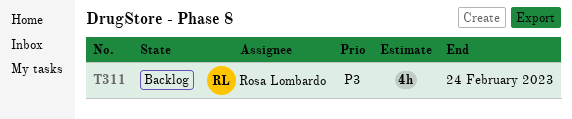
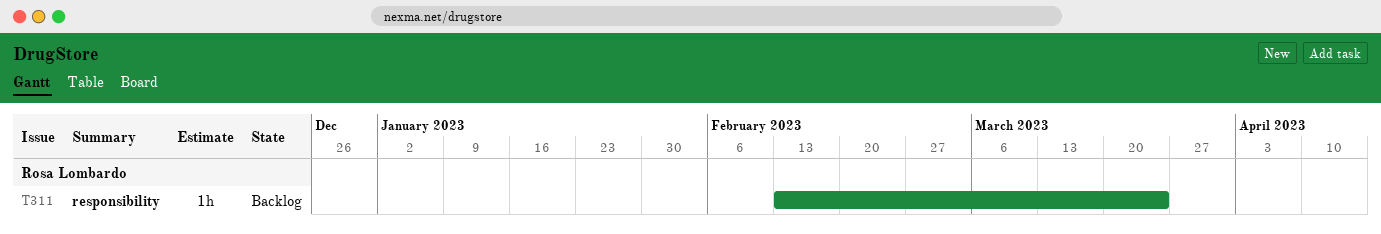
T311, estimate: 4h -> 1h
T311, due: Feb 24 -> Mar 24

